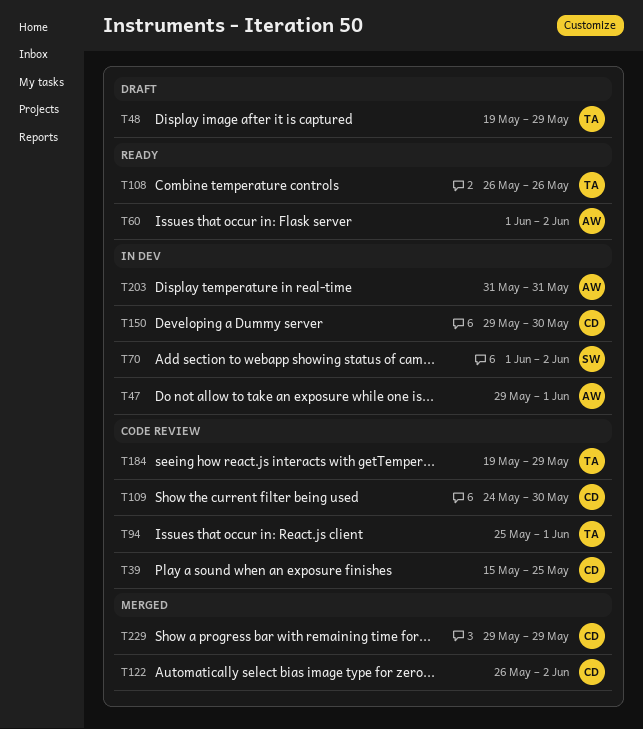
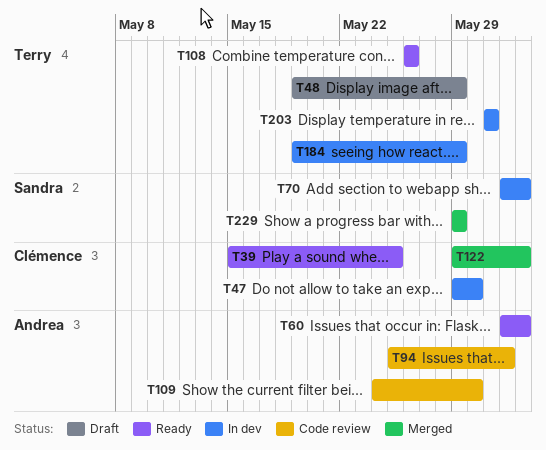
T39, status: Code review -> Ready
T47, owner: Andrea -> Clémence
T47, due: Jun 1 -> May 30
T94, owner: Terry -> Andrea
T109, owner: Clémence -> Andrea
T122, start: May 26 -> May 29
T150: present -> none
T184, status: Code review -> In dev
T203, owner: Andrea -> Terry
T229, owner: Clémence -> Sandra

